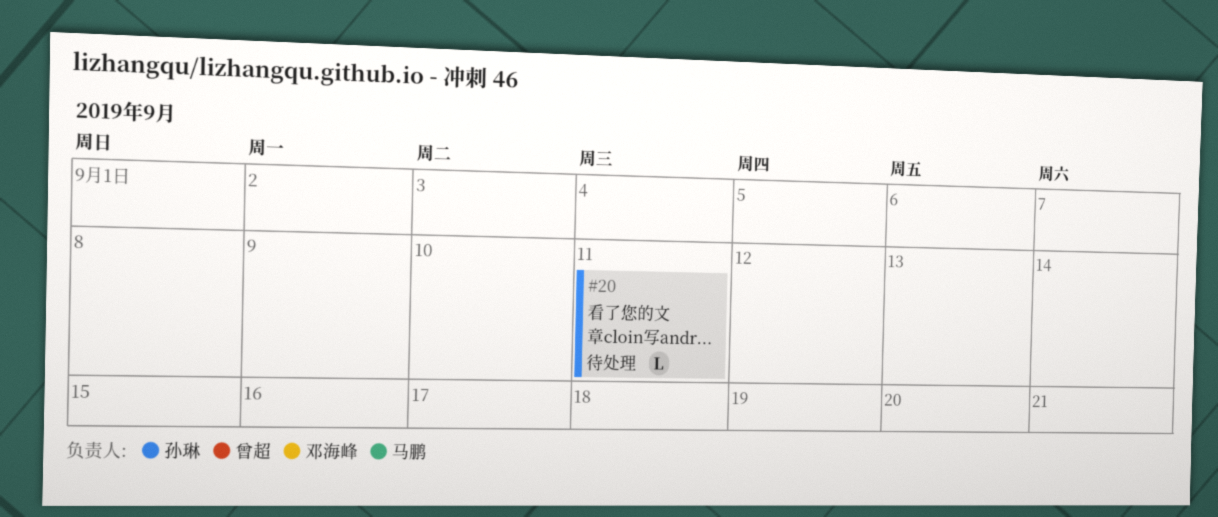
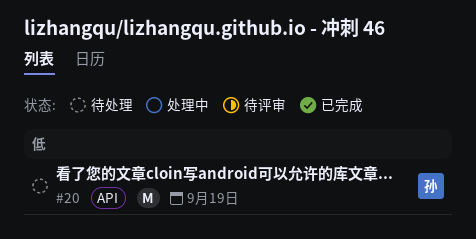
#20, estimate: L -> M
#20, due: Sep 11 -> Sep 19

